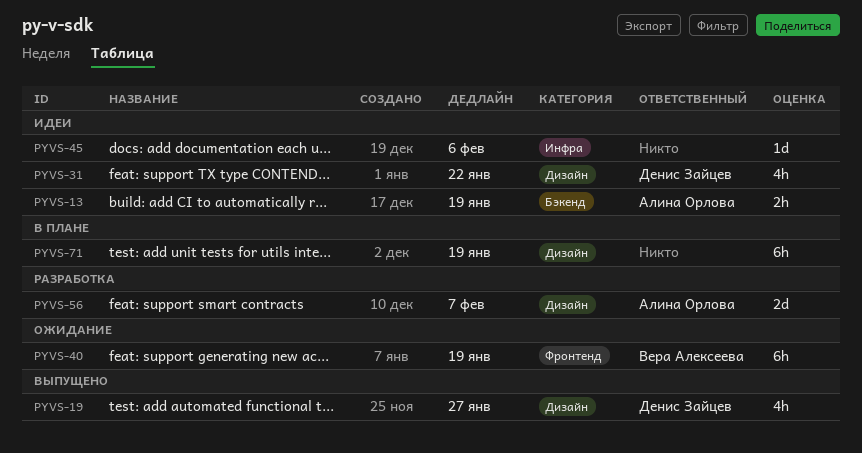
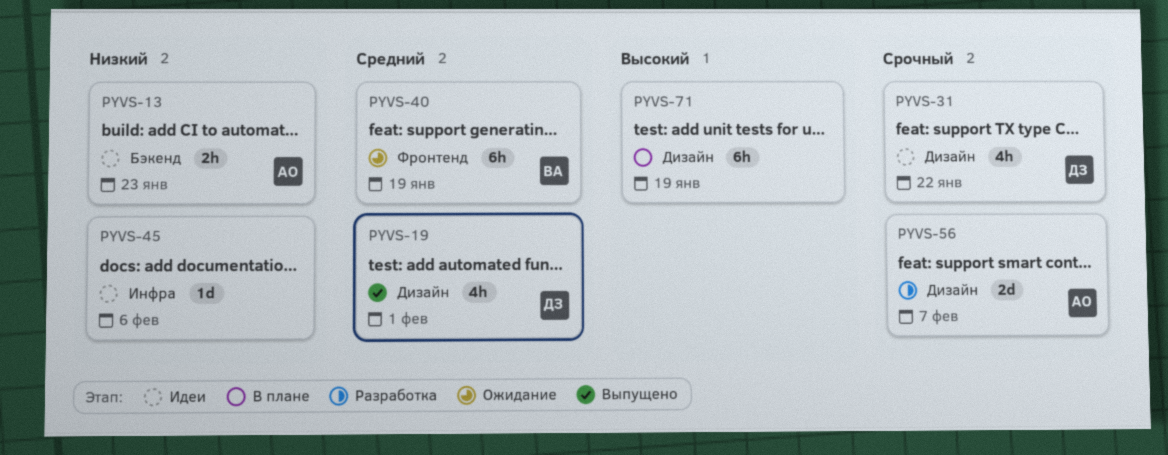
PYVS-13, due: Jan 19 -> Jan 23
PYVS-19, due: Jan 27 -> Feb 1

